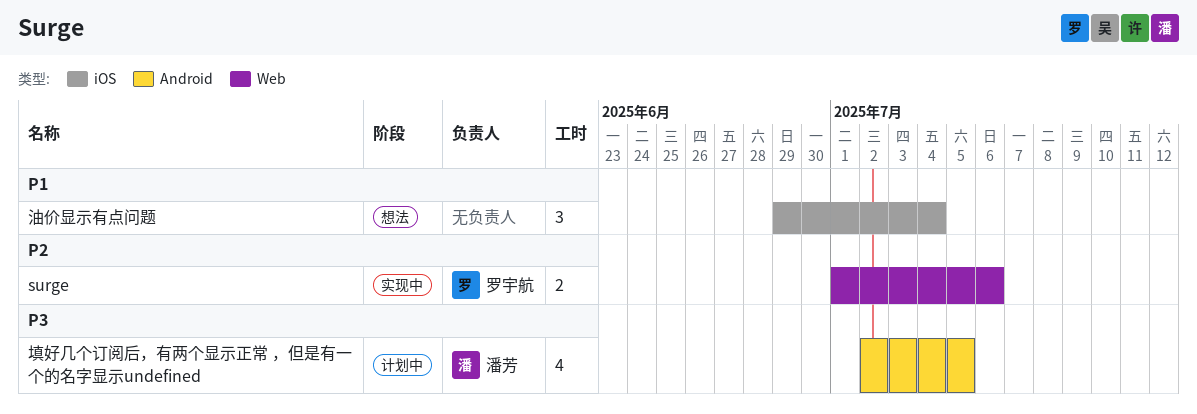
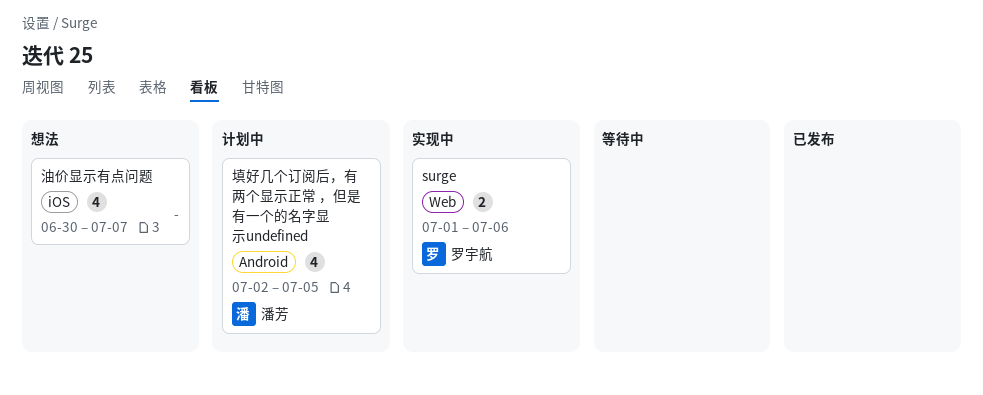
油价显示有点问题, estimate: 3 -> 4
油价显示有点问题, start: Jun 29 -> Jun 30
油价显示有点问题, due: Jul 4 -> Jul 7

